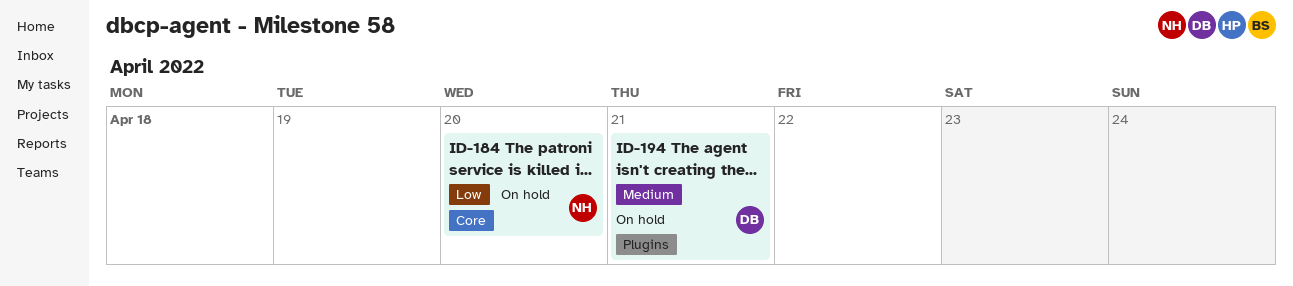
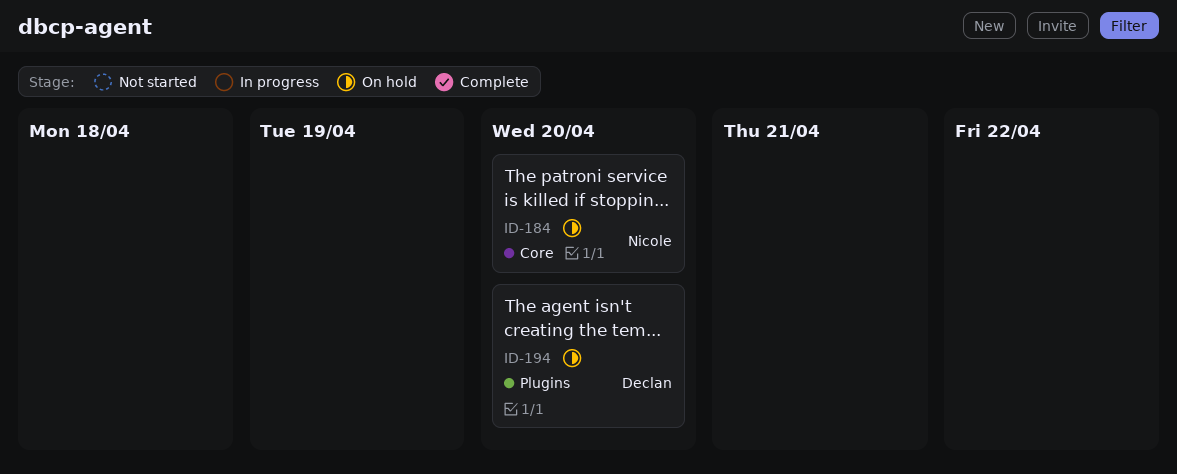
ID-194, due: Apr 21 -> Apr 20

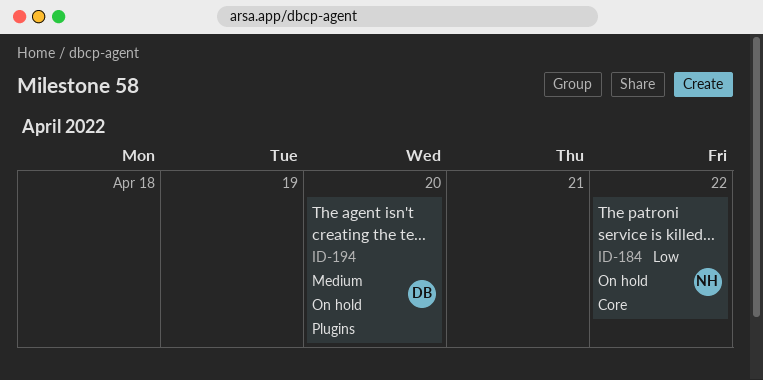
ID-184, due: Apr 20 -> Apr 22

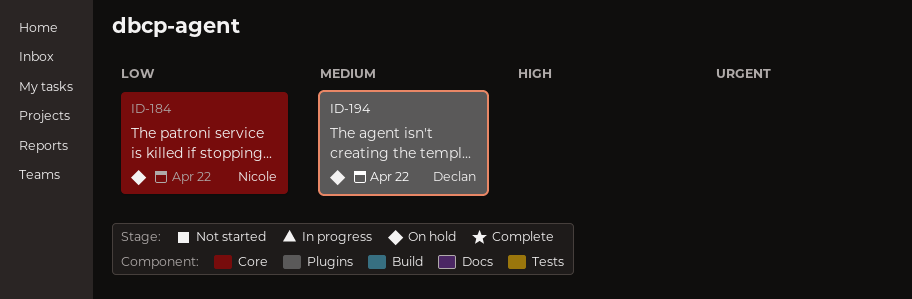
ID-194, due: Apr 20 -> Apr 22

